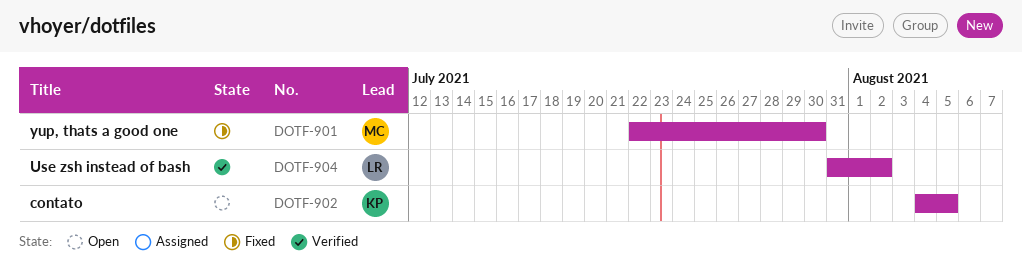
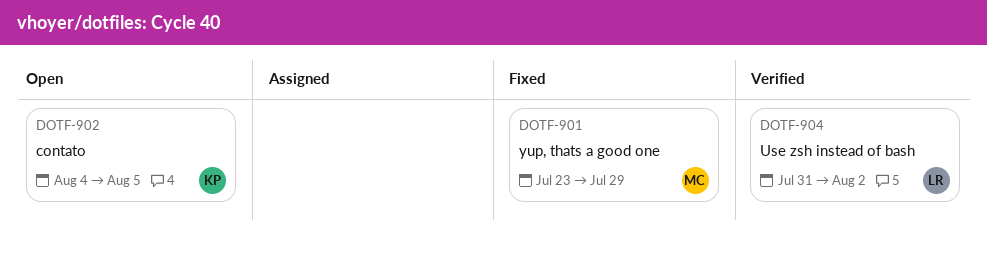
DOTF-901, start: Jul 22 -> Jul 23
DOTF-901, due: Jul 30 -> Jul 29

